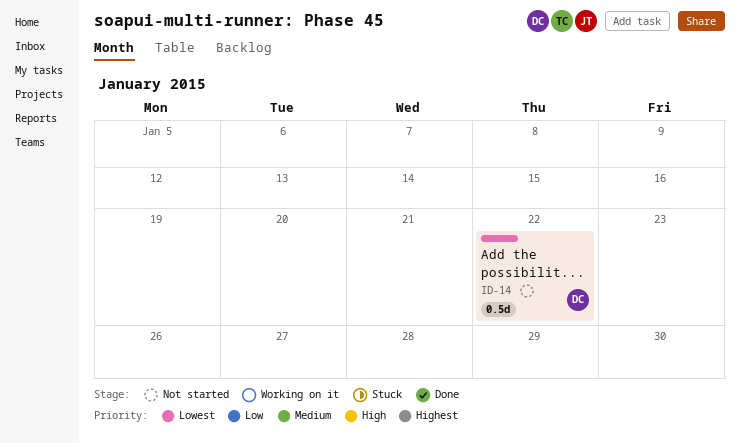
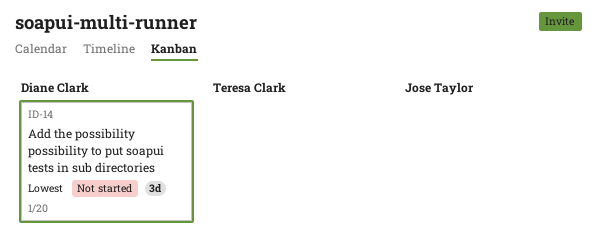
ID-14, estimate: 0.5d -> 3d
ID-14, due: Jan 22 -> Jan 20

